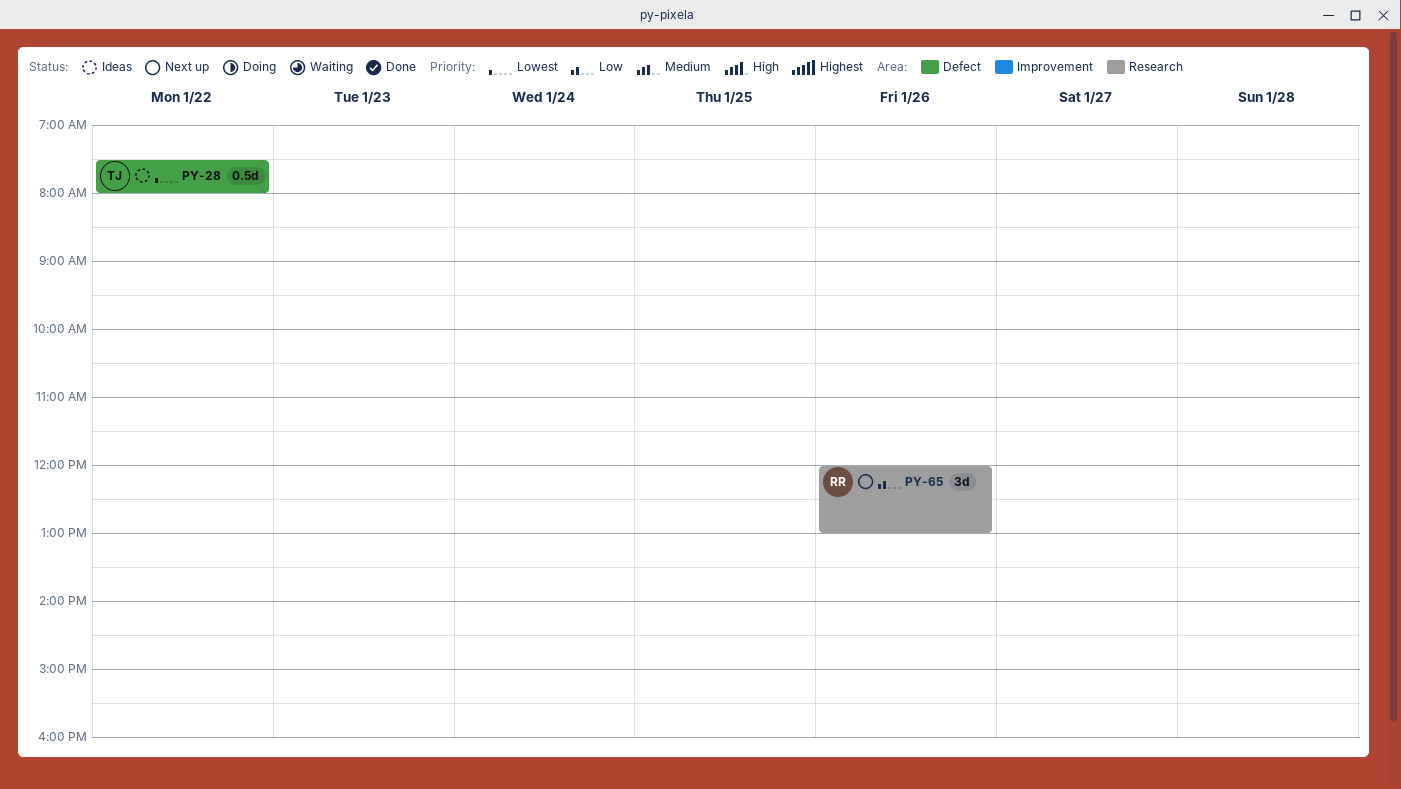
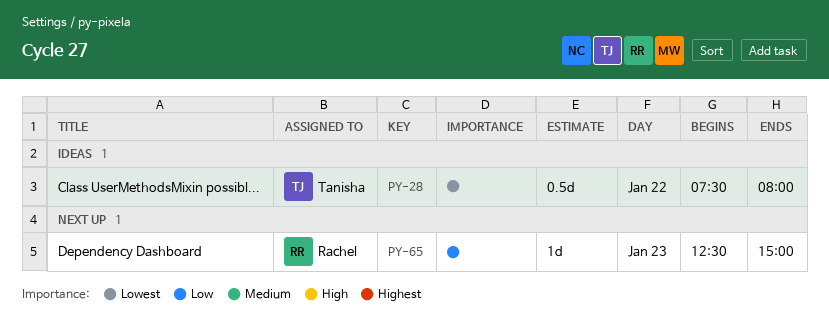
PY-65, estimate: 3d -> 1d
PY-65, day: Jan 26 -> Jan 23
PY-65, begins: 12:00 -> 12:30
PY-65, ends: 13:00 -> 15:00

